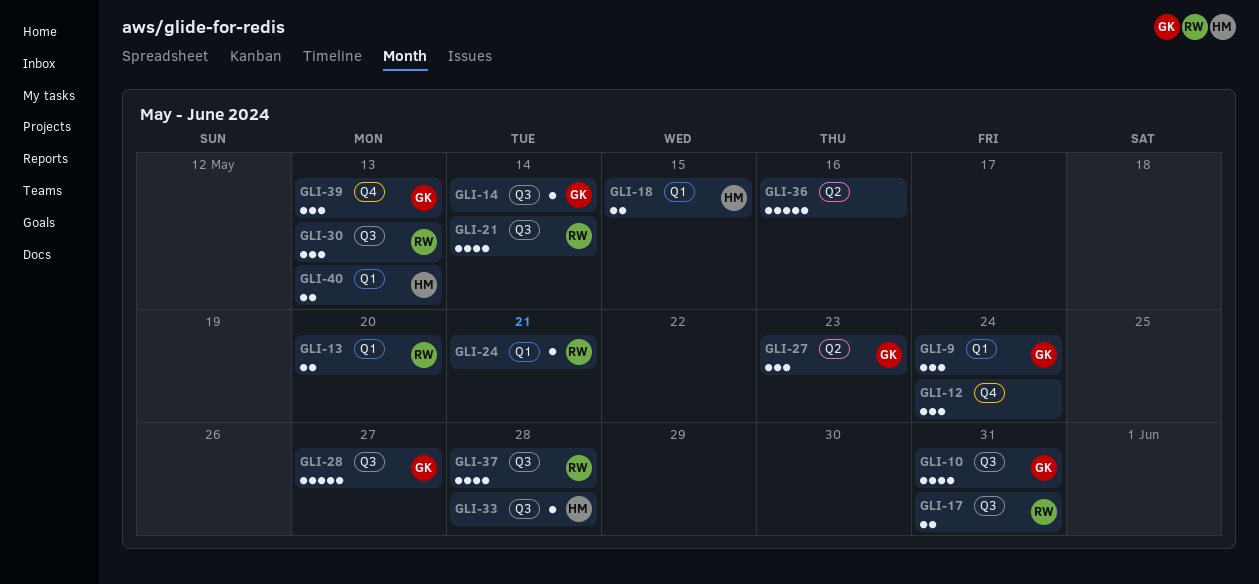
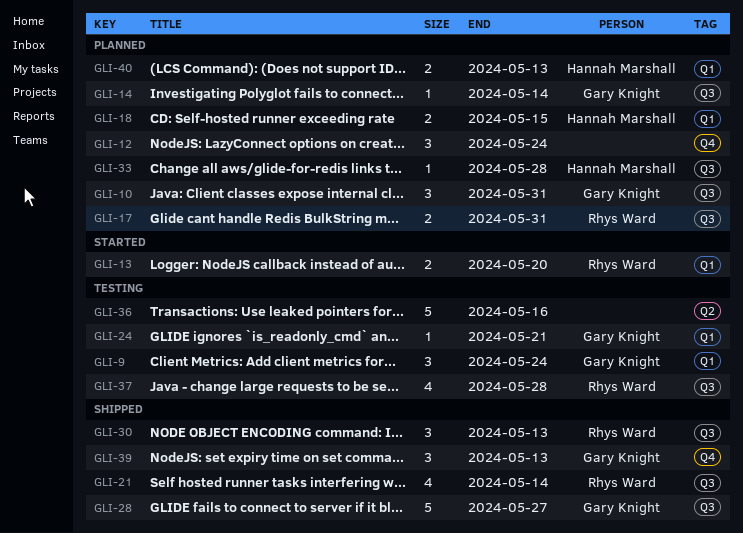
GLI-10, estimate: 4 -> 3
GLI-24, owner: Rhys Ward -> Gary Knight
GLI-27: present -> none

